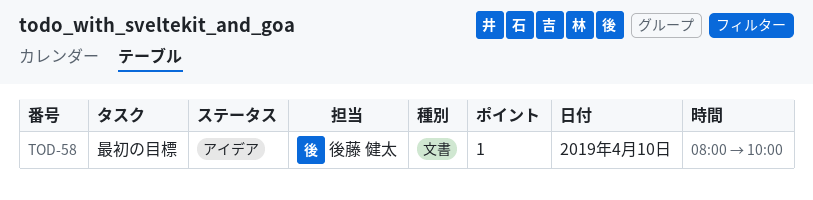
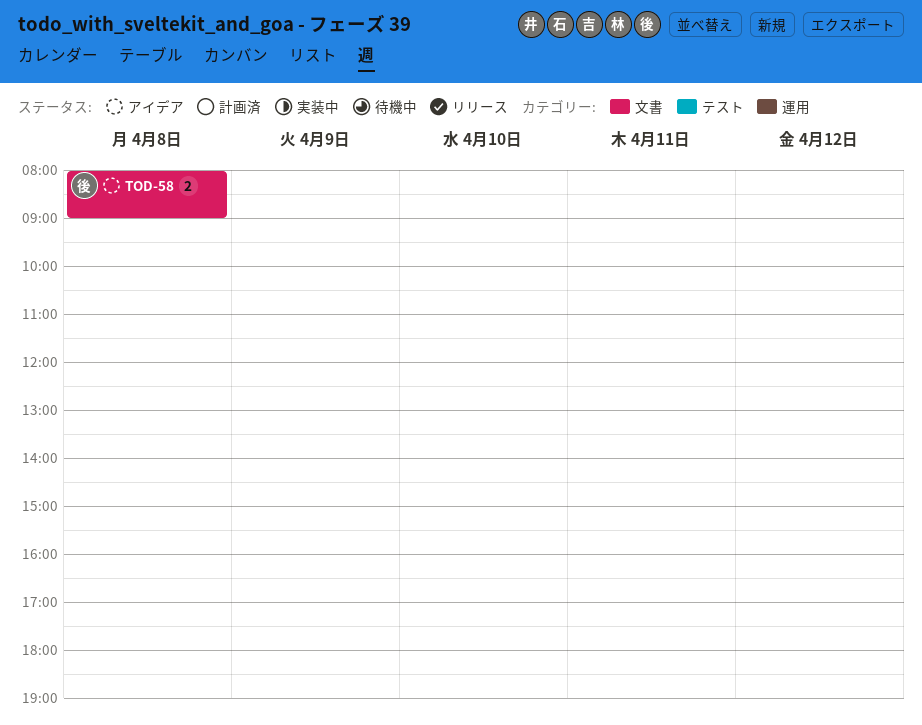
TOD-58, estimate: 1 -> 2
TOD-58, day: Apr 10 -> Apr 8
TOD-58, ends: 10:00 -> 09:00

